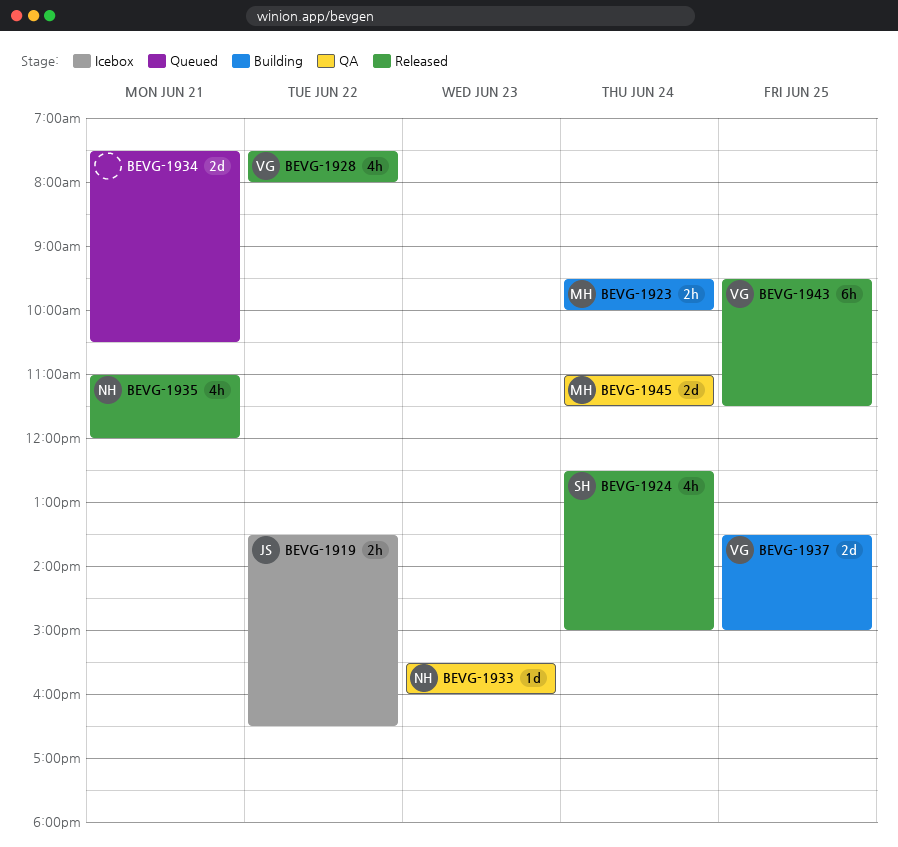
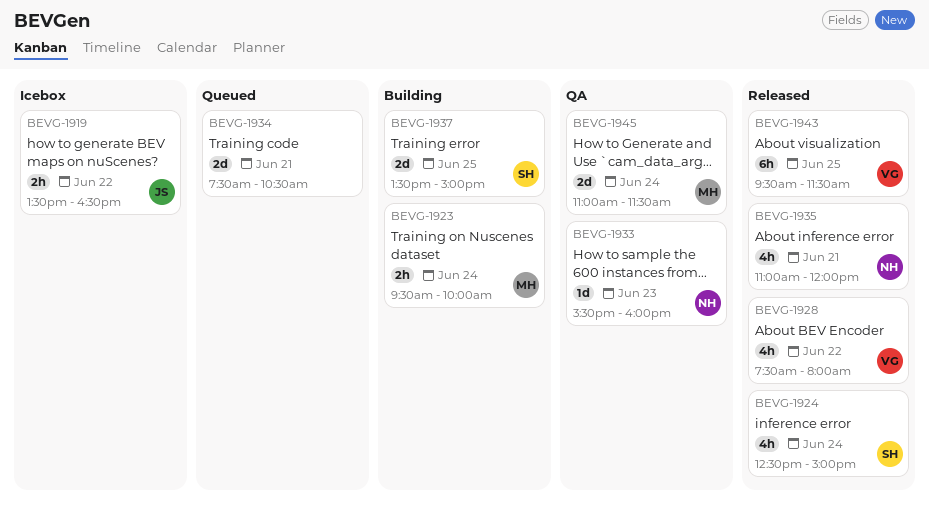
BEVG-1937, owner: VG -> SH

